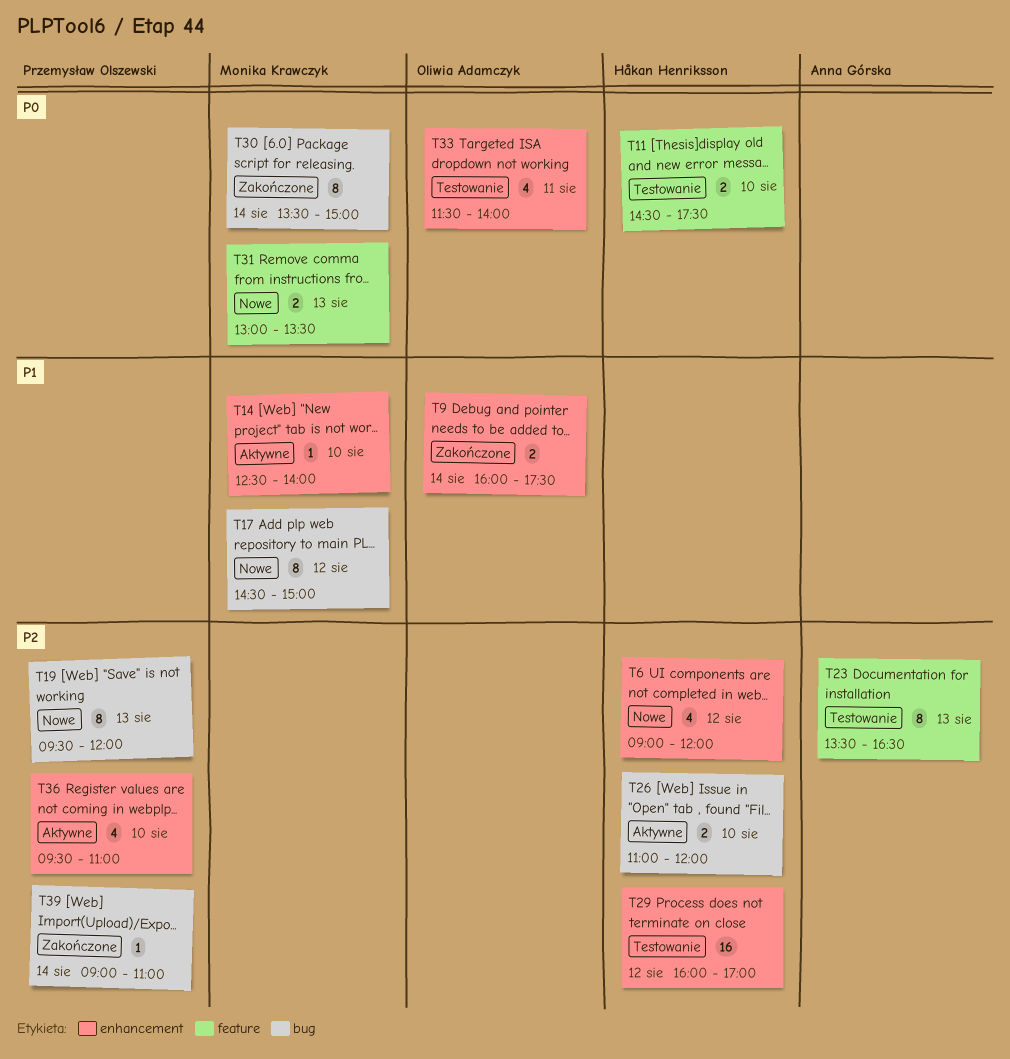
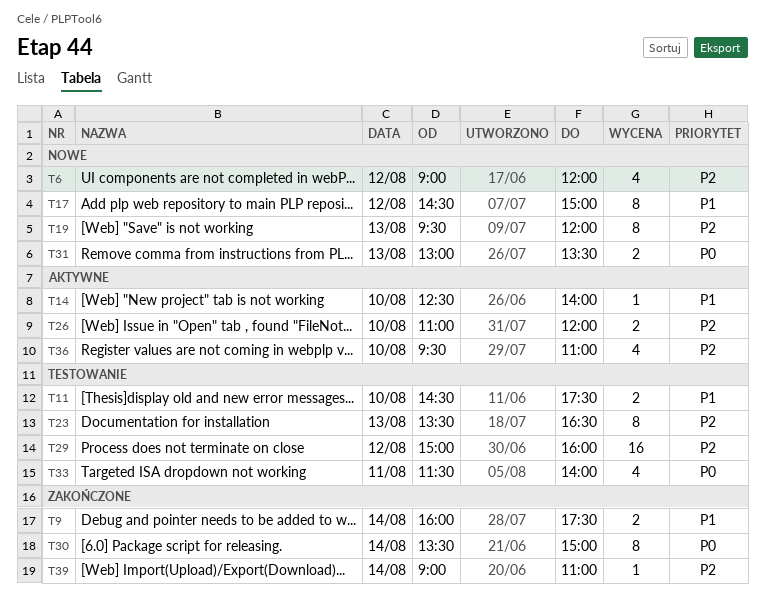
T11, priority: P0 -> P1
T29, begins: 16:00 -> 15:00
T29, ends: 17:00 -> 16:00

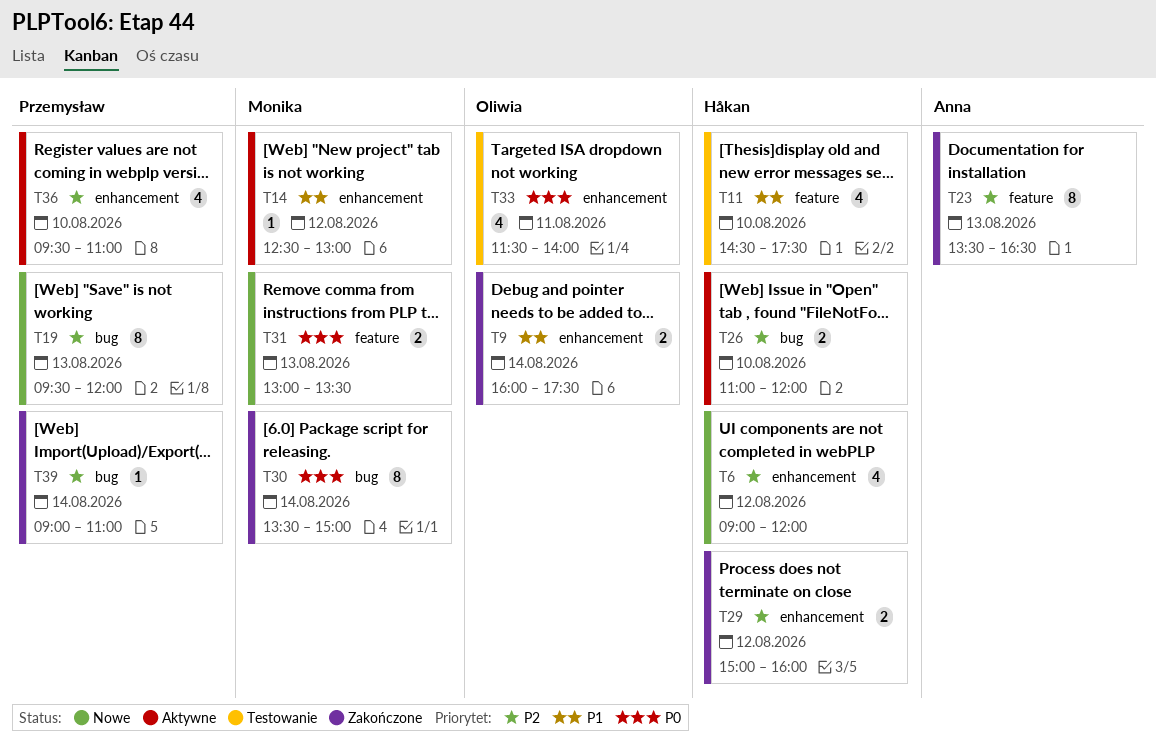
T11, estimate: 2 -> 4
T14, day: Aug 10 -> Aug 12
T14, ends: 14:00 -> 13:00
T17: present -> none
T23, status: Testowanie -> Zakończone
T29, status: Testowanie -> Zakończone
T29, estimate: 16 -> 2

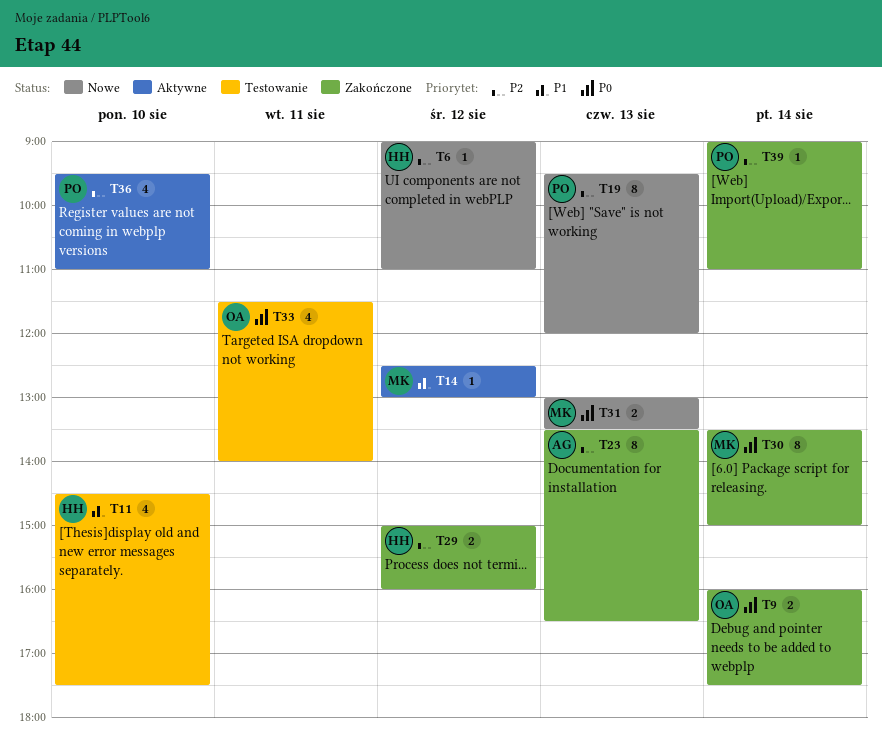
T6, estimate: 4 -> 1
T6, ends: 12:00 -> 11:00
T9, priority: P1 -> P0
T26: present -> none

